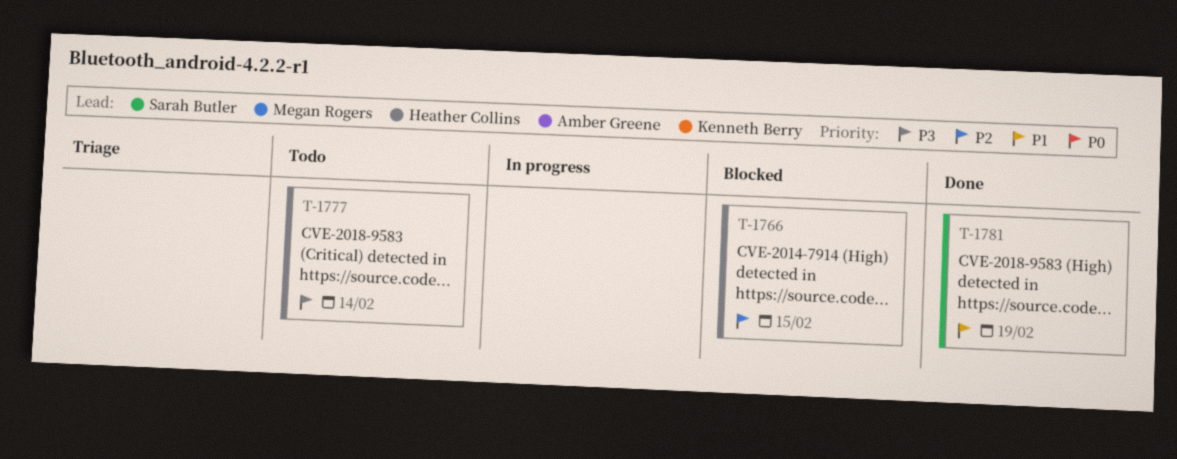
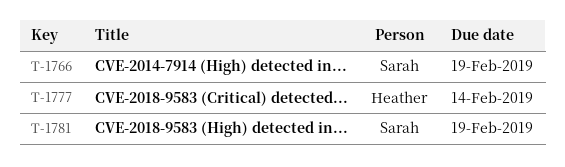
T-1766, owner: Heather Collins -> Sarah Butler
T-1766, due: Feb 15 -> Feb 19

